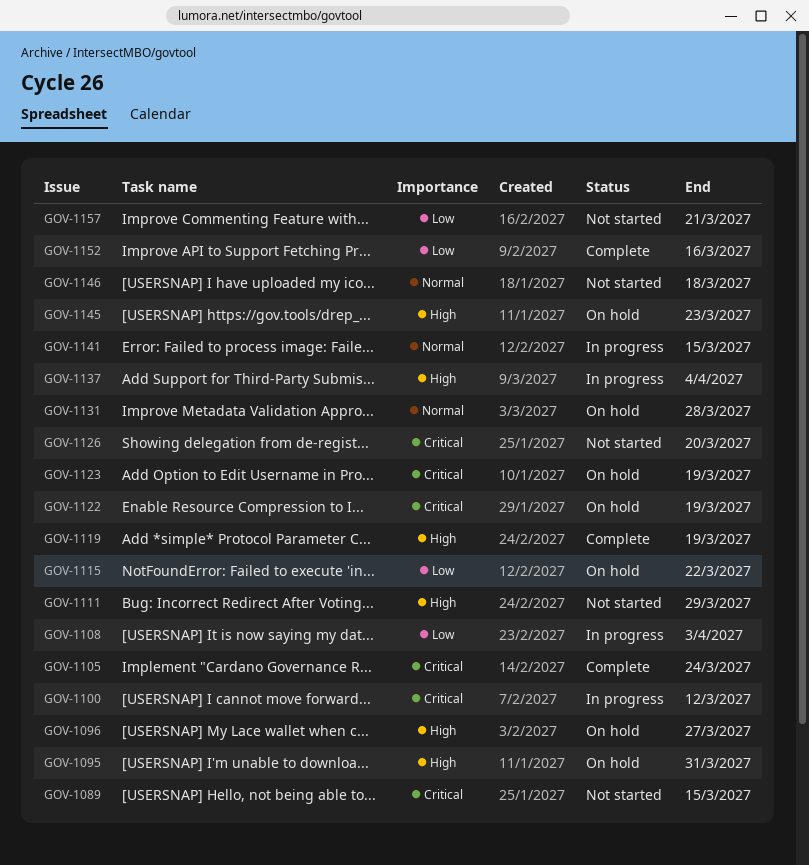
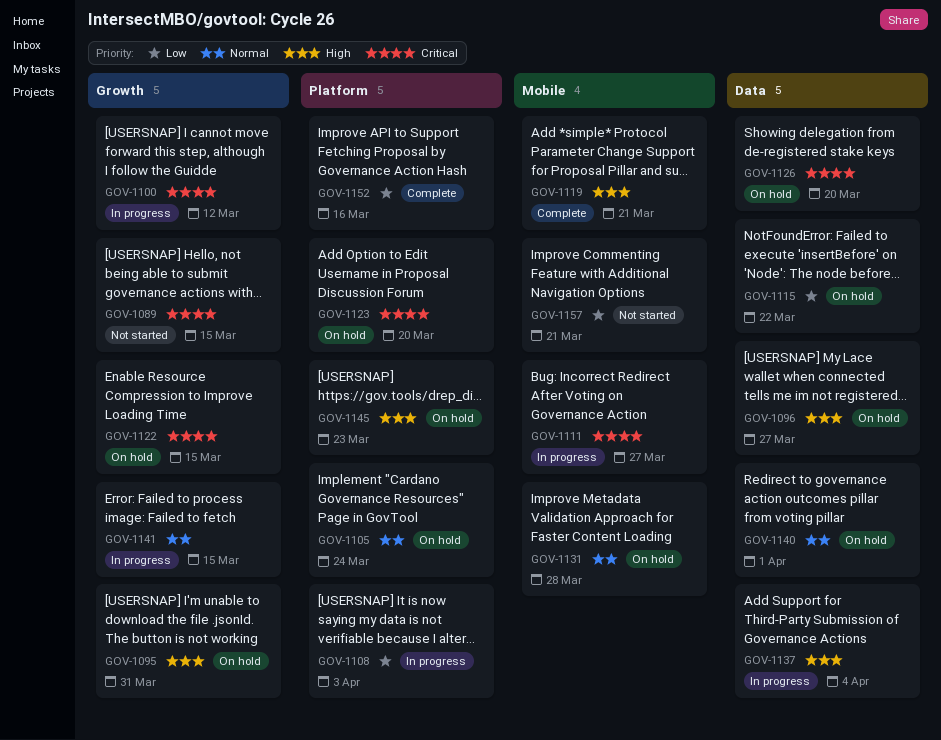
GOV-1105, status: Complete -> On hold
GOV-1105, priority: Critical -> Normal
GOV-1111, status: Not started -> In progress
GOV-1111, priority: High -> Critical
GOV-1111, due: Mar 29 -> Mar 27
GOV-1119, due: Mar 19 -> Mar 21
GOV-1122, due: Mar 19 -> Mar 15
GOV-1123, due: Mar 19 -> Mar 20
GOV-1126, status: Not started -> On hold
GOV-1140: none -> present
GOV-1146: present -> none

